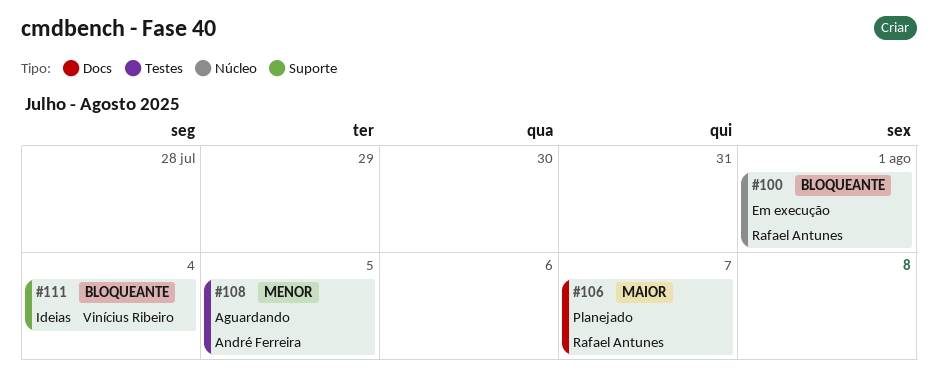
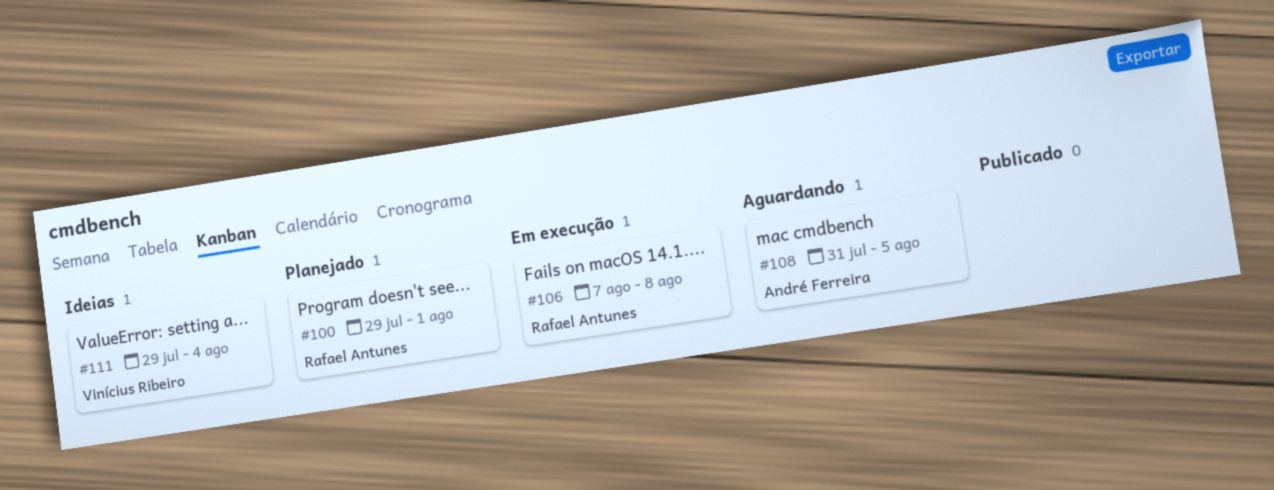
#100, status: Em execução -> Planejado
#106, status: Planejado -> Em execução
#106, due: Aug 7 -> Aug 8

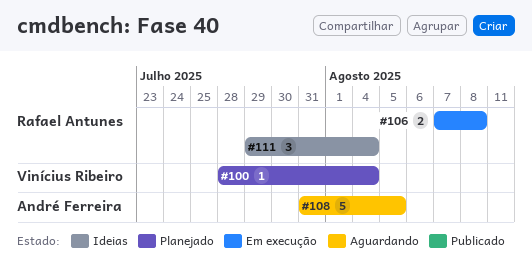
#100, owner: Rafael Antunes -> Vinícius Ribeiro
#100, start: Jul 29 -> Jul 28
#100, due: Aug 1 -> Aug 4
#111, owner: Vinícius Ribeiro -> Rafael Antunes

